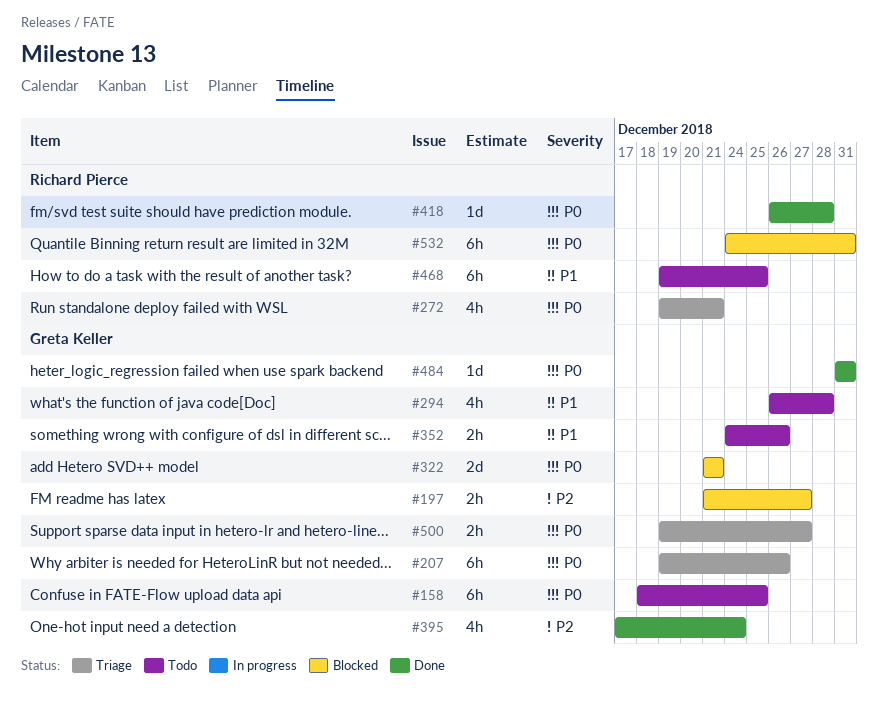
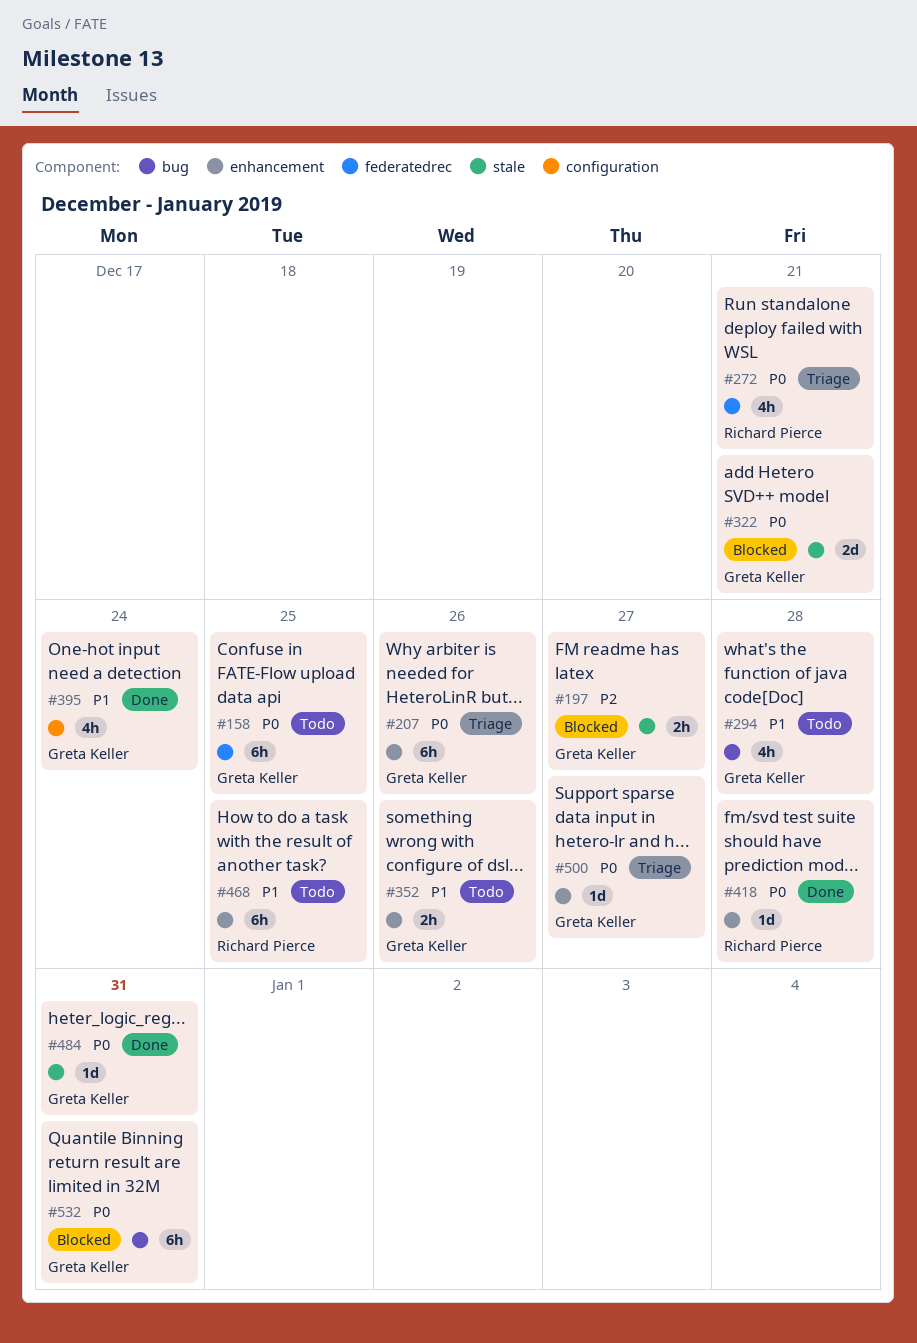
#395, priority: P2 -> P1
#500, estimate: 2h -> 1d
#532, owner: Richard Pierce -> Greta Keller

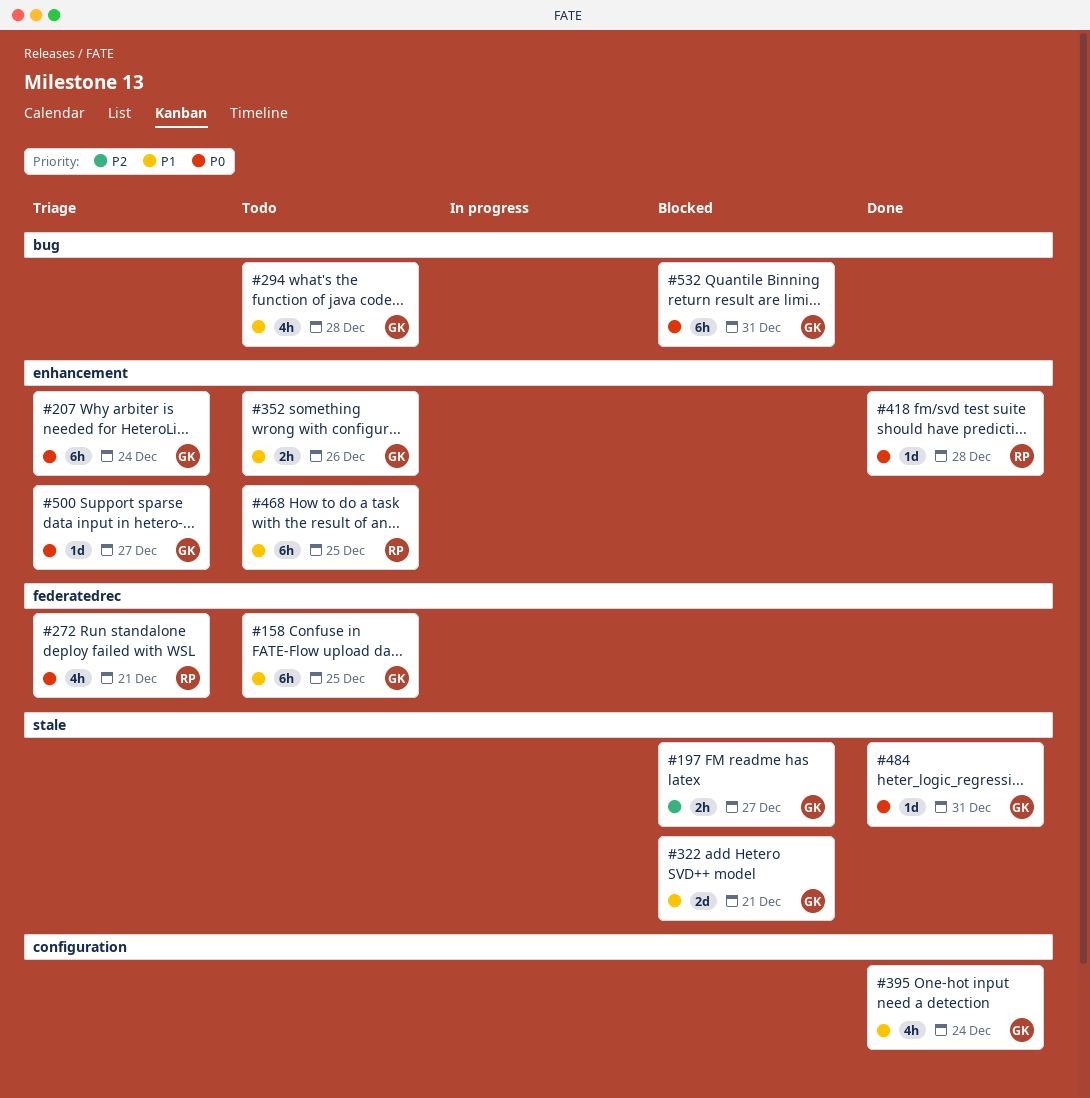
#158, priority: P0 -> P1
#207, due: Dec 26 -> Dec 24
#322, priority: P0 -> P1

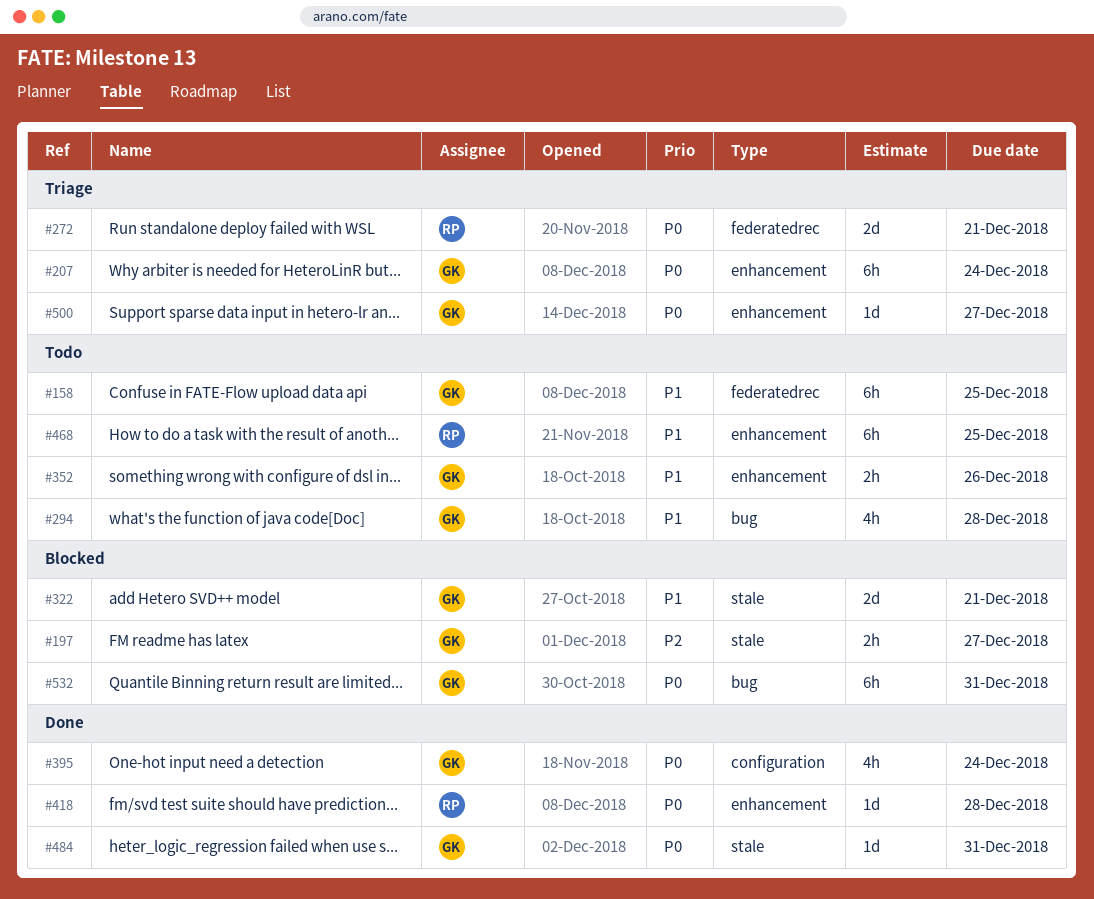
#272, estimate: 4h -> 2d
#395, priority: P1 -> P0

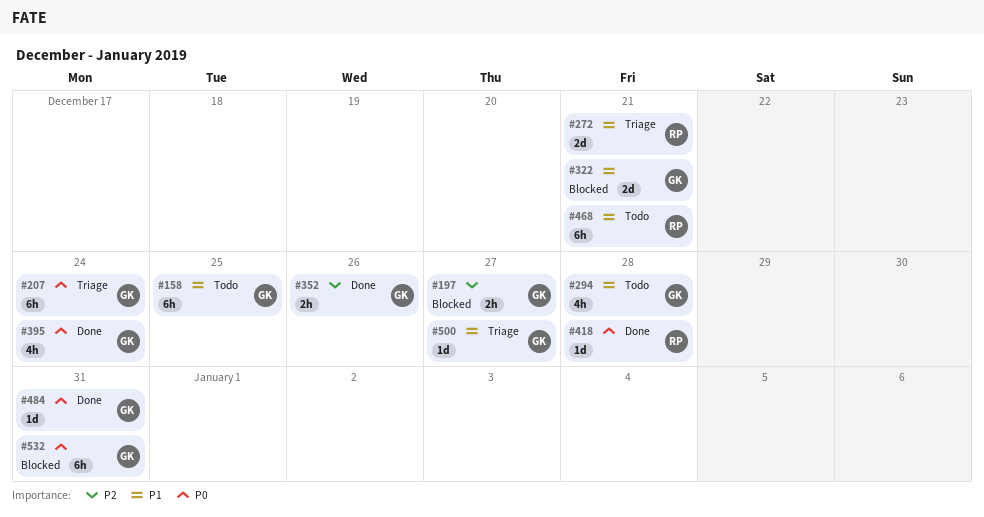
#272, priority: P0 -> P1
#352, status: Todo -> Done
#352, priority: P1 -> P2
#468, due: Dec 25 -> Dec 21
#500, priority: P0 -> P1

